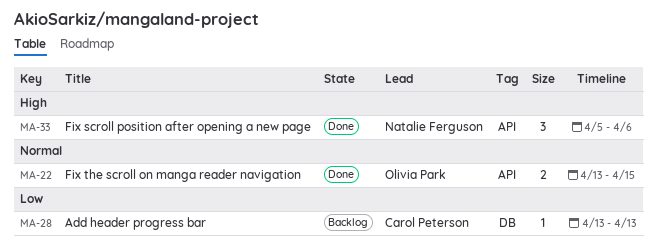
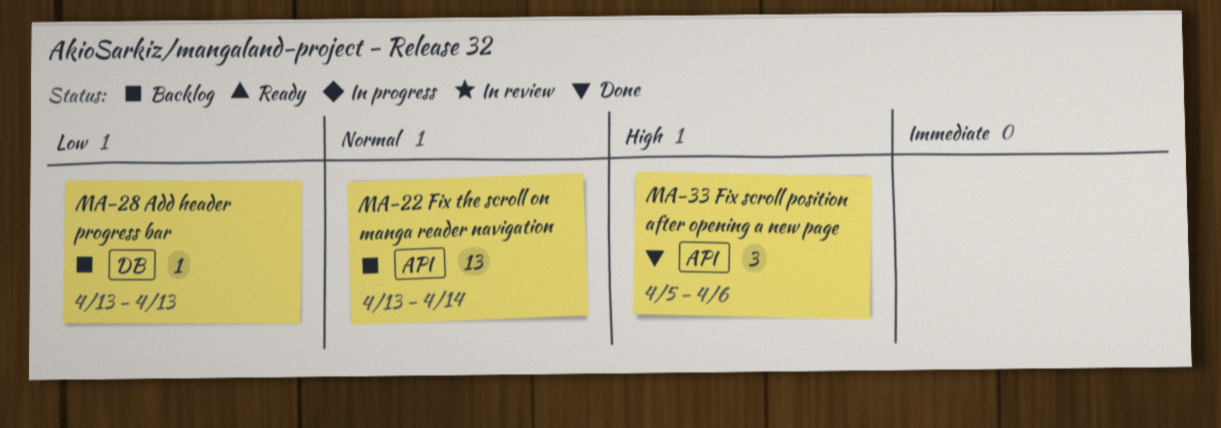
MA-22, status: Done -> Backlog
MA-22, estimate: 2 -> 13
MA-22, due: Apr 15 -> Apr 14

